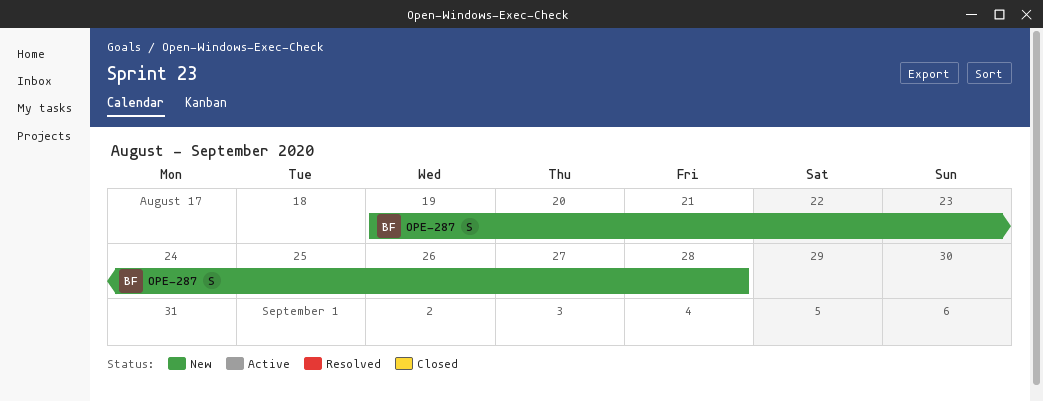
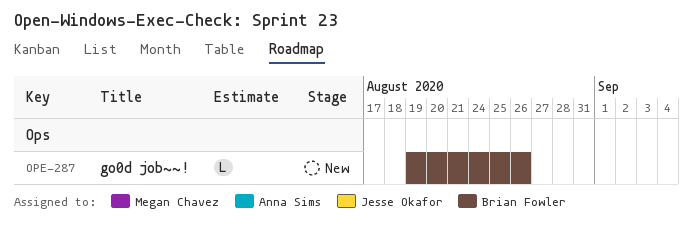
OPE-287, estimate: S -> L
OPE-287, due: Aug 28 -> Aug 26

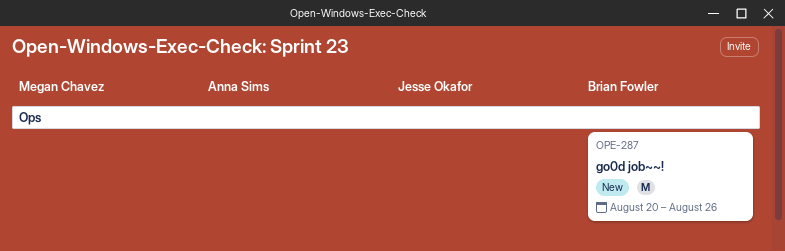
OPE-287, estimate: L -> M
OPE-287, start: Aug 19 -> Aug 20

